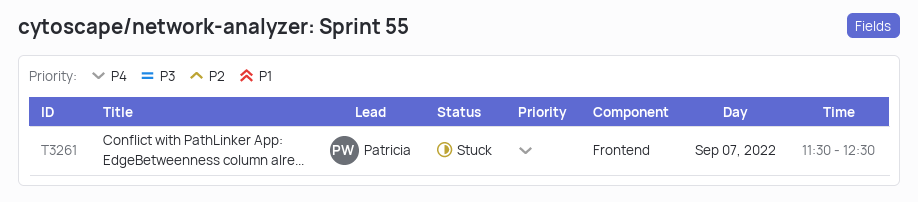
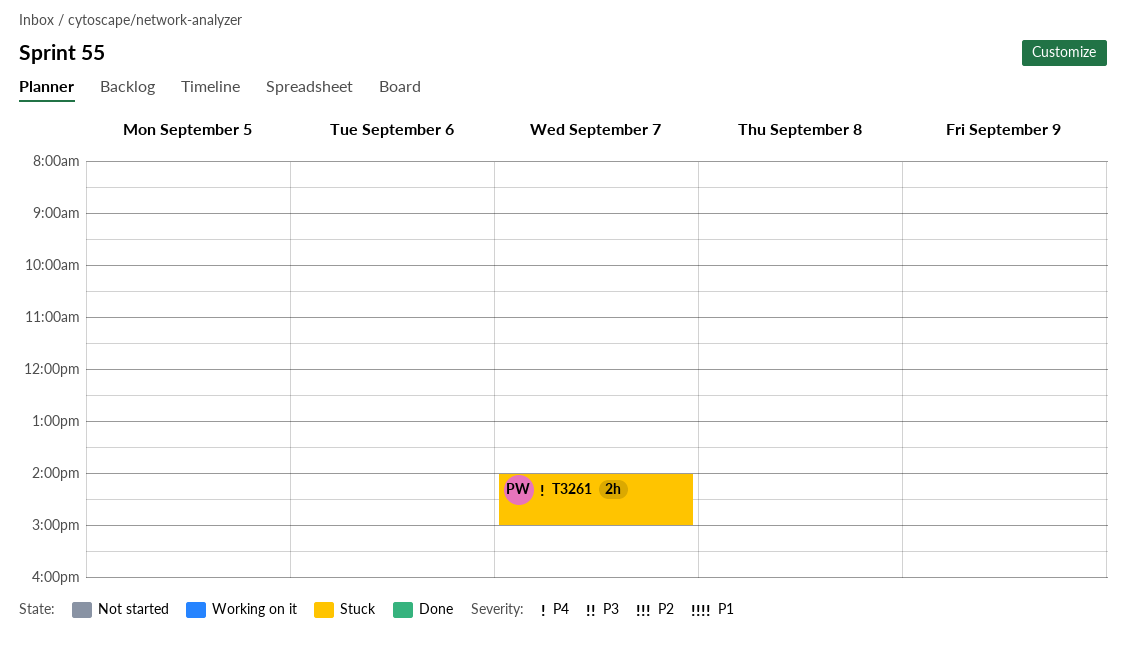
T3261, begins: 11:30 -> 14:00
T3261, ends: 12:30 -> 15:00

